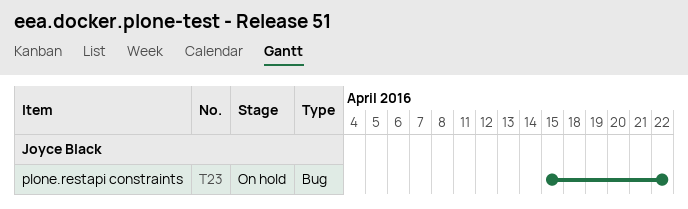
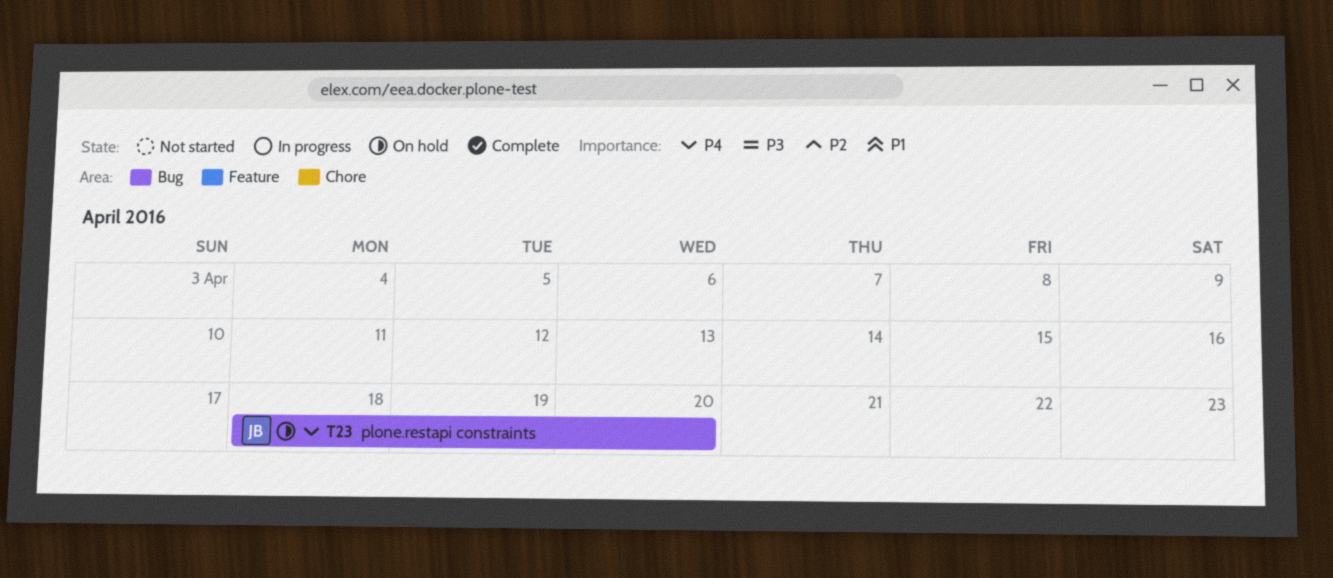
T23, start: Apr 15 -> Apr 18
T23, due: Apr 22 -> Apr 20

